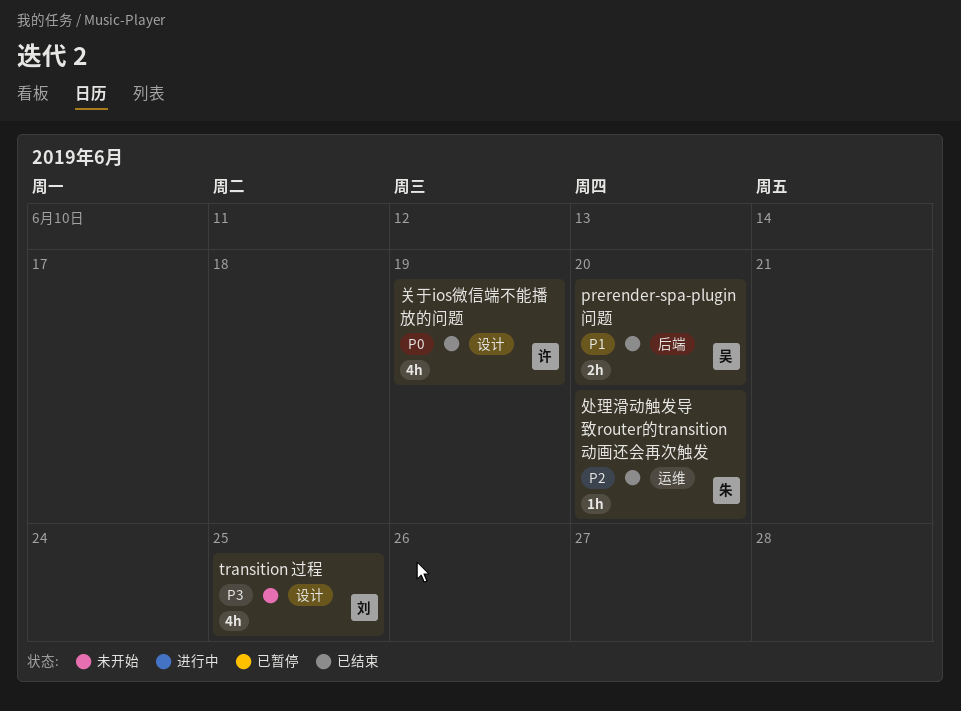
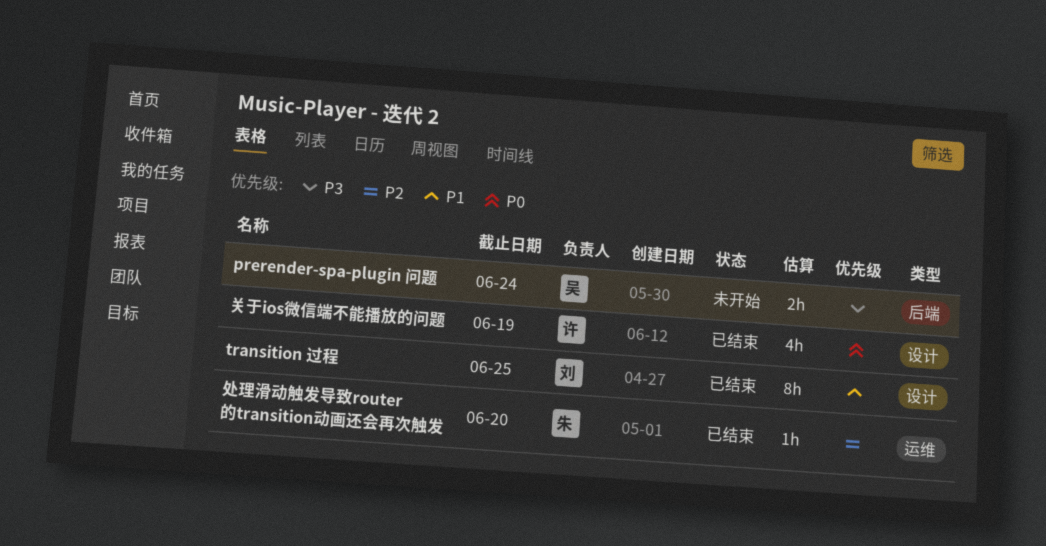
prerender-spa-plugin 问题, status: 已结束 -> 未开始
prerender-spa-plugin 问题, priority: P1 -> P3
prerender-spa-plugin 问题, due: Jun 20 -> Jun 24
transition 过程, status: 未开始 -> 已结束
transition 过程, priority: P3 -> P1
transition 过程, estimate: 4h -> 8h

